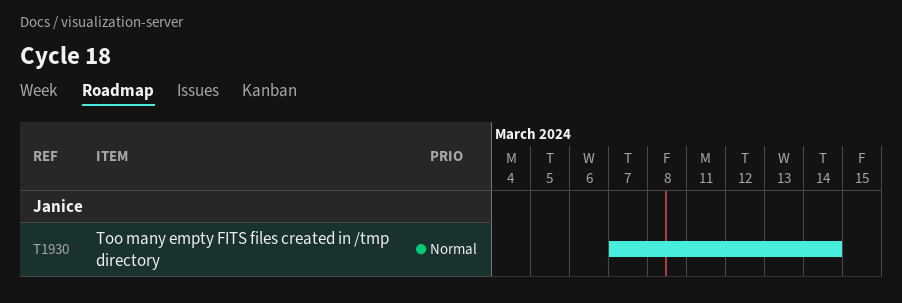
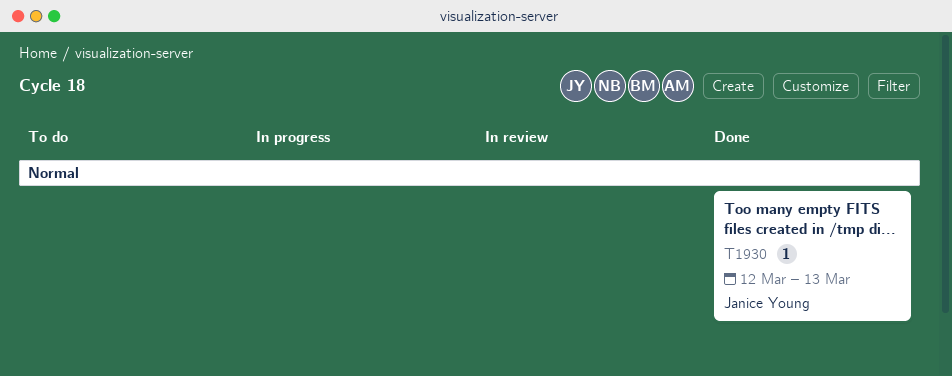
T1930, start: Mar 7 -> Mar 12
T1930, due: Mar 14 -> Mar 13

